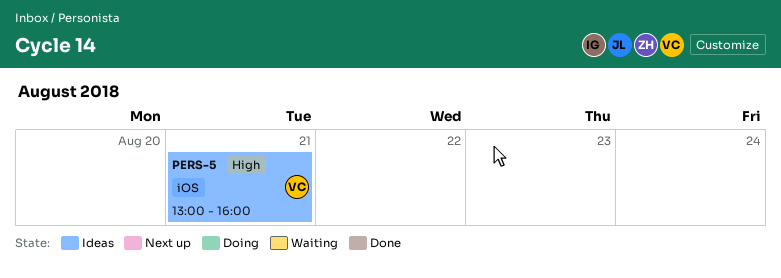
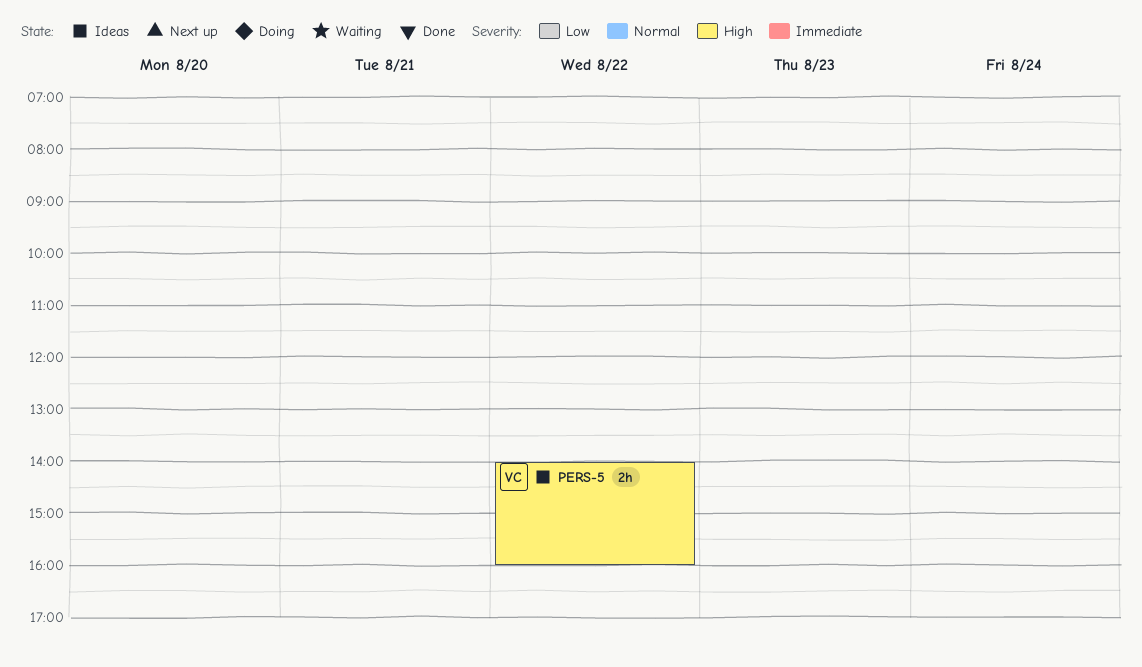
PERS-5, day: Aug 21 -> Aug 22
PERS-5, begins: 13:00 -> 14:00

